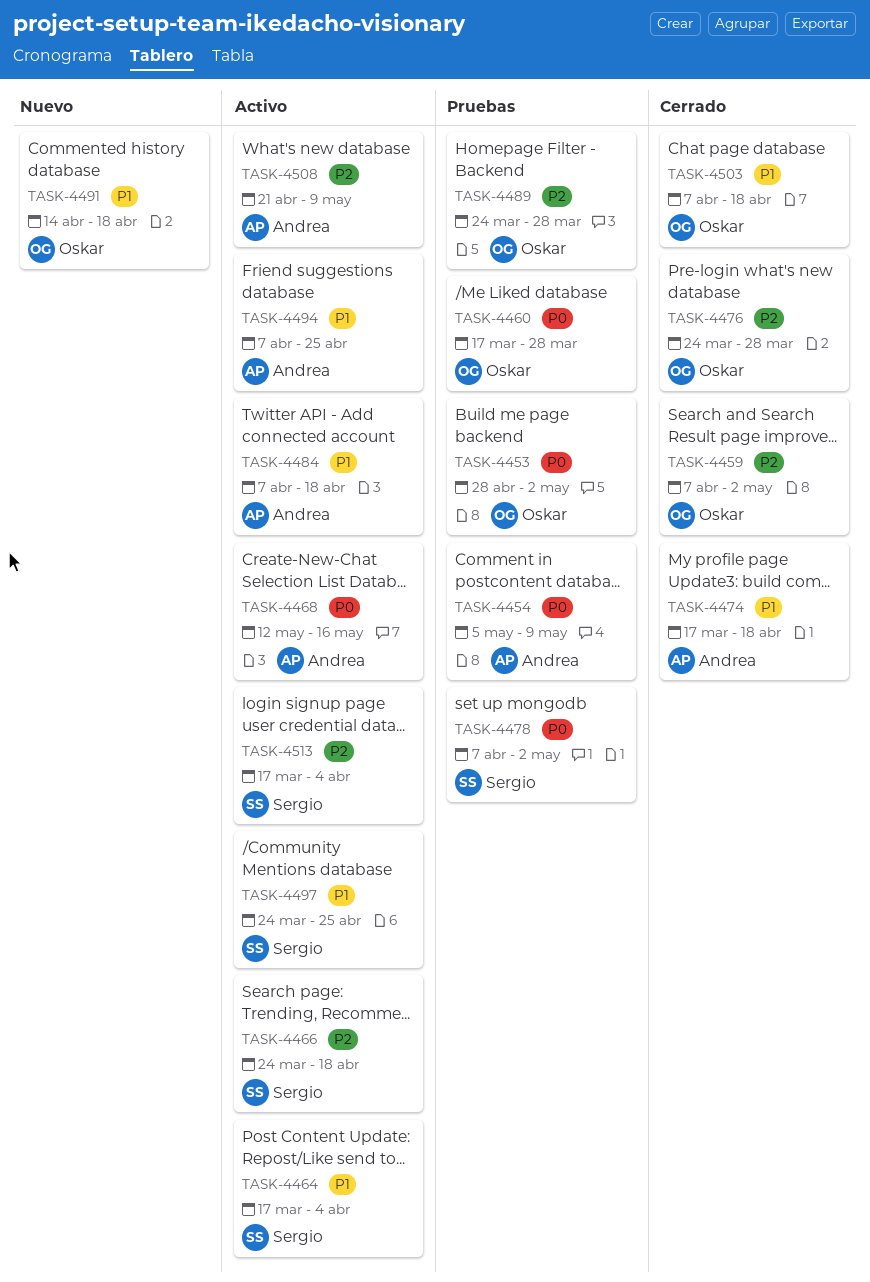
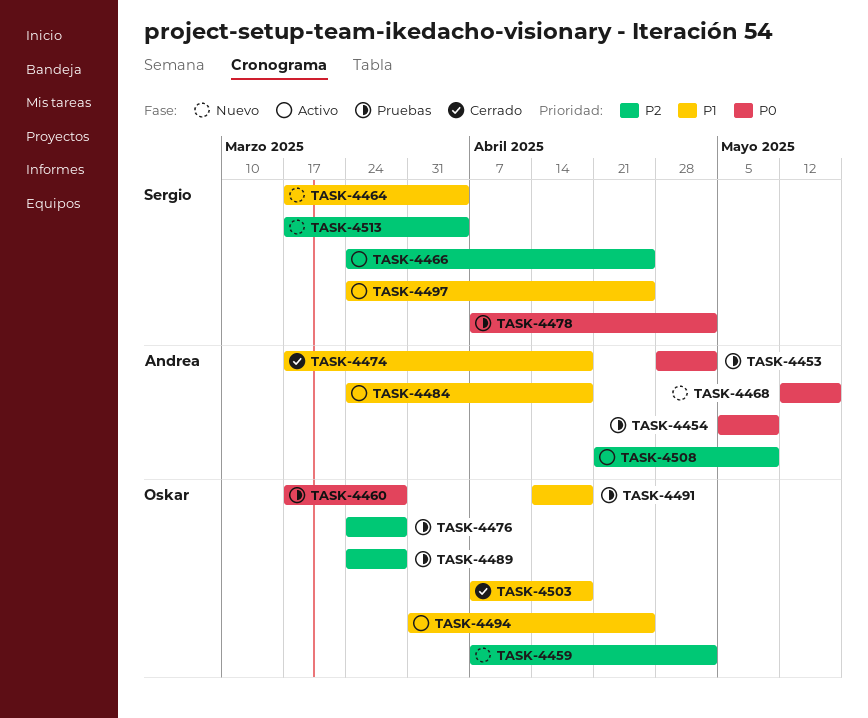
TASK-4453, owner: Oskar -> Andrea
TASK-4459, status: Cerrado -> Nuevo
TASK-4464, status: Activo -> Nuevo
TASK-4466, due: Apr 18 -> Apr 25
TASK-4468, status: Activo -> Nuevo
TASK-4476, status: Cerrado -> Pruebas
TASK-4484, start: Apr 7 -> Mar 24
TASK-4491, status: Nuevo -> Pruebas
TASK-4494, owner: Andrea -> Oskar
TASK-4494, start: Apr 7 -> Mar 31
TASK-4513, status: Activo -> Nuevo

